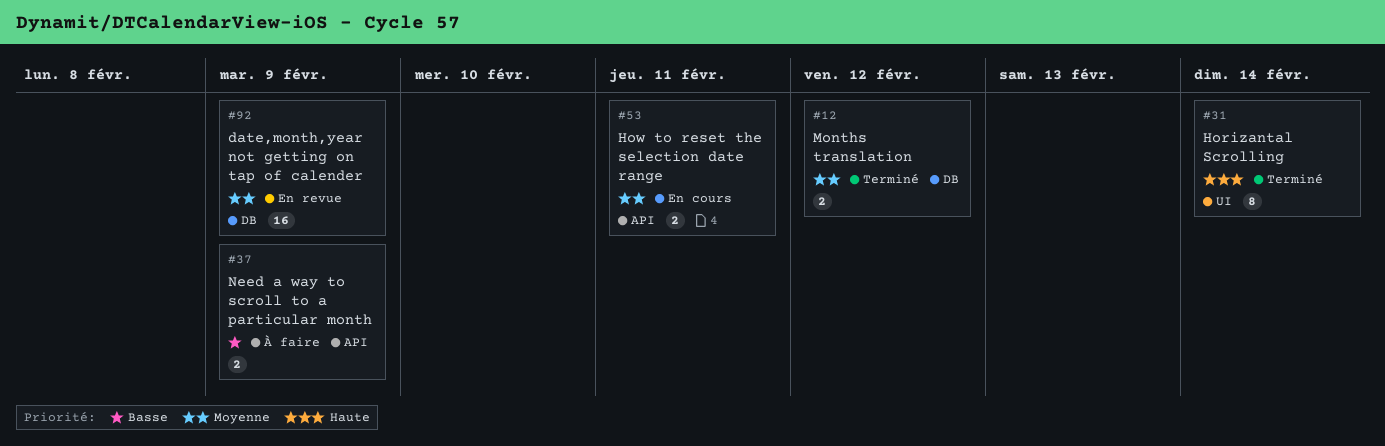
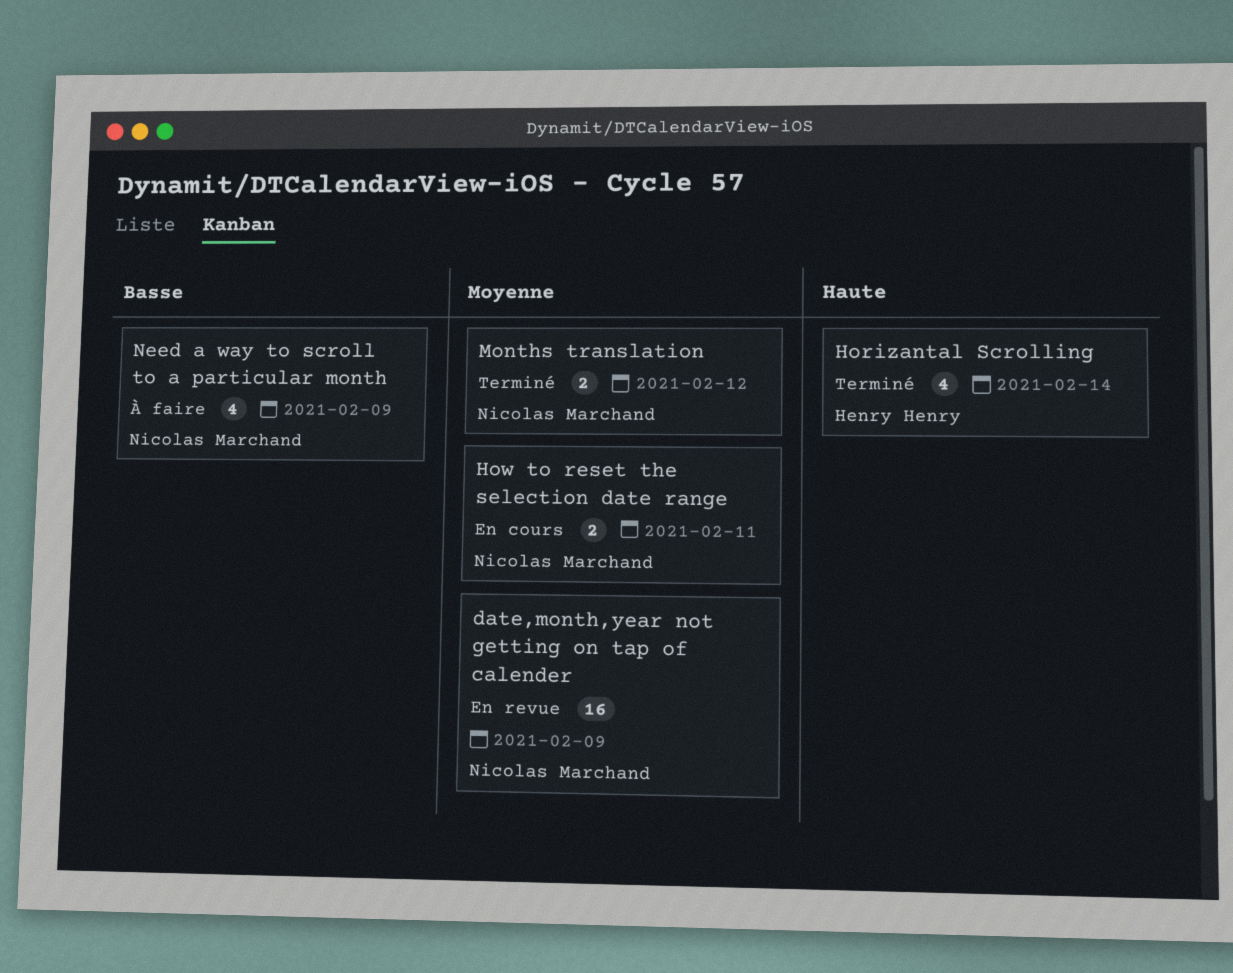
Horizantal Scrolling, estimate: 8 -> 4
Need a way to scroll to a particular month, estimate: 2 -> 4

